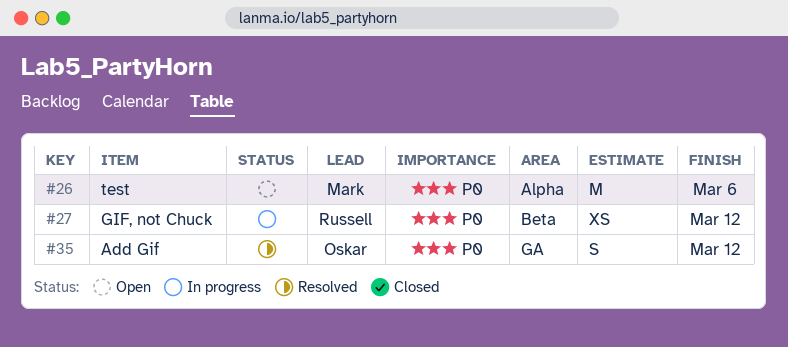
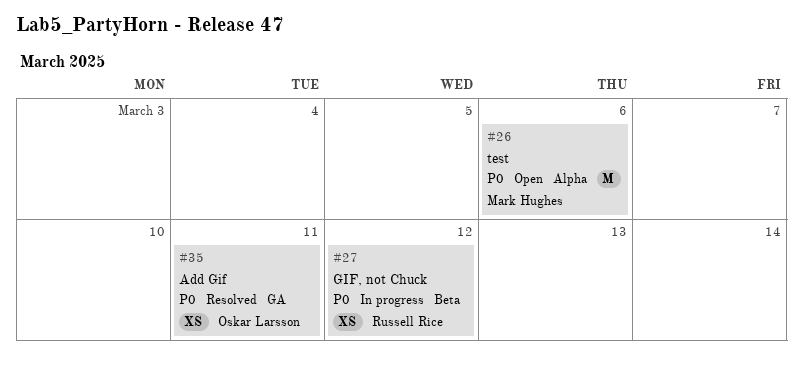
#35, estimate: S -> XS
#35, due: Mar 12 -> Mar 11

